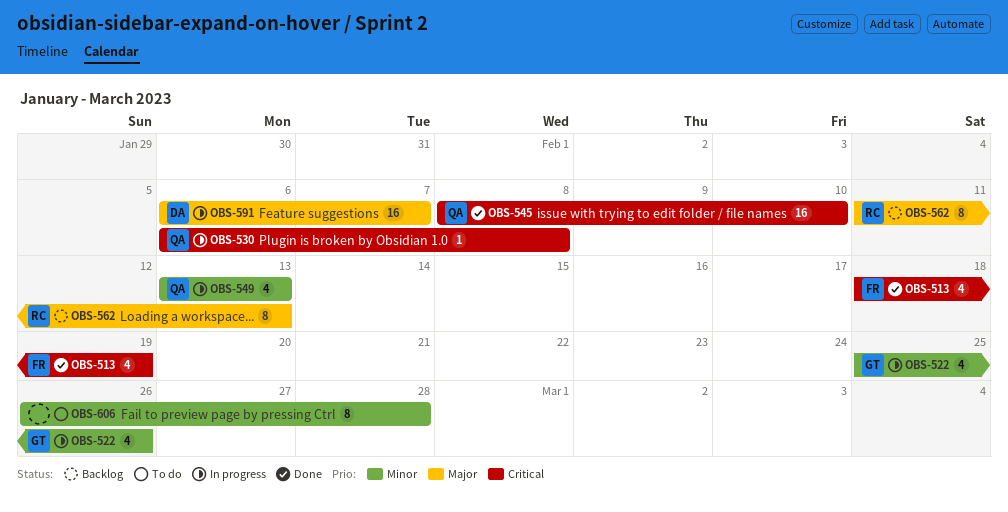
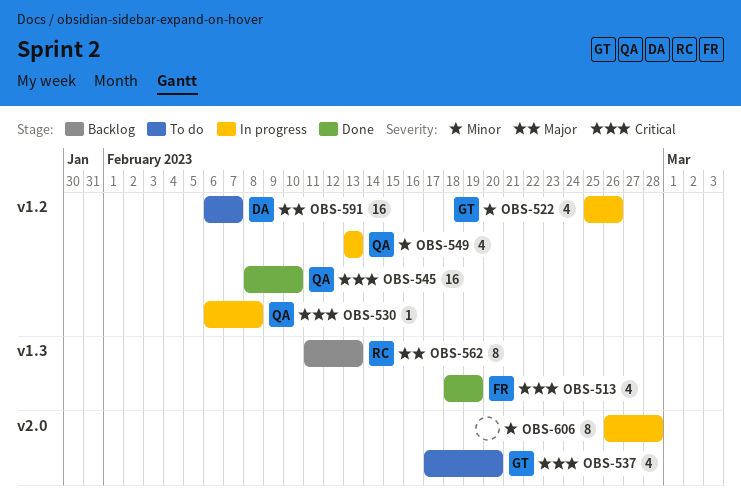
OBS-537: none -> present
OBS-591, status: In progress -> To do
OBS-606, status: To do -> In progress

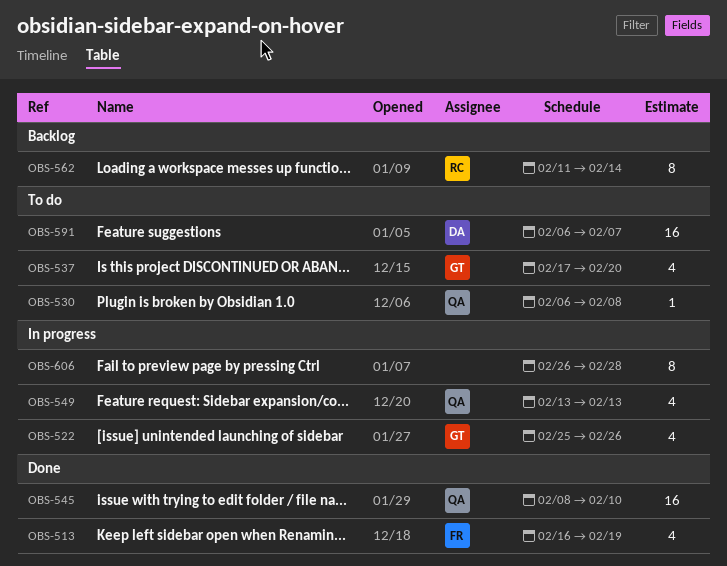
OBS-513, start: Feb 18 -> Feb 16
OBS-530, status: In progress -> To do
OBS-562, due: Feb 13 -> Feb 14

